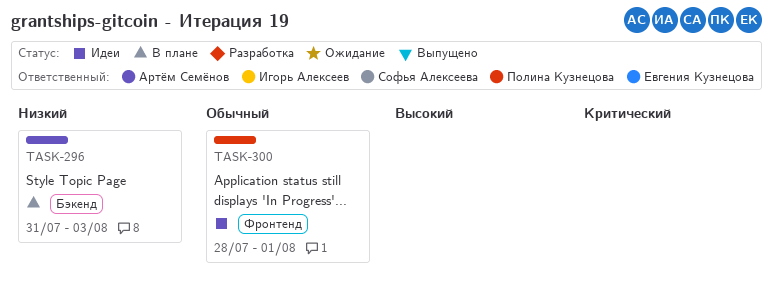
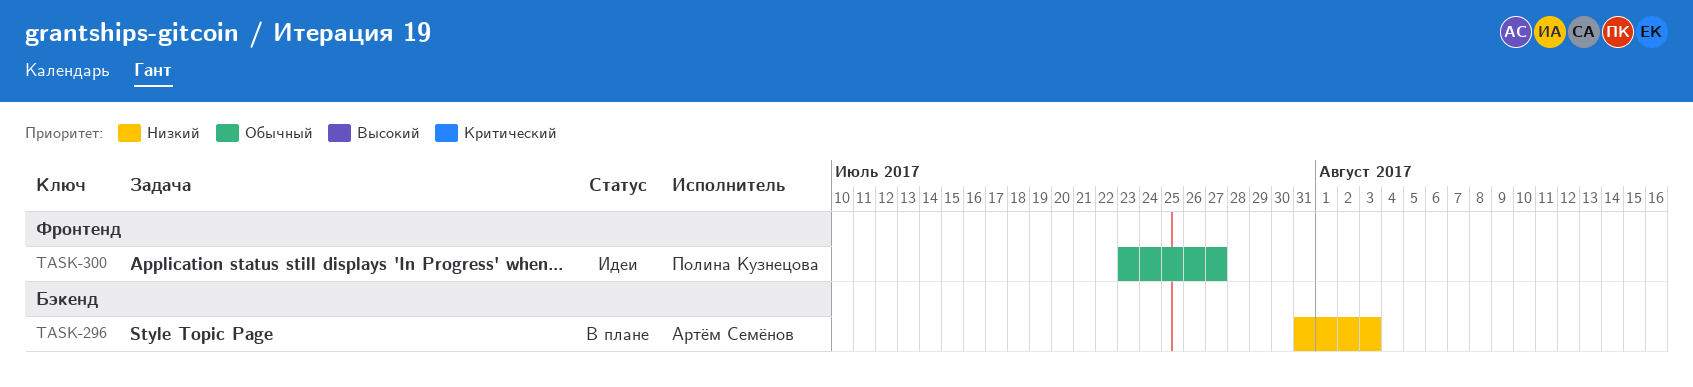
TASK-300, start: Jul 28 -> Jul 23
TASK-300, due: Aug 1 -> Jul 27

